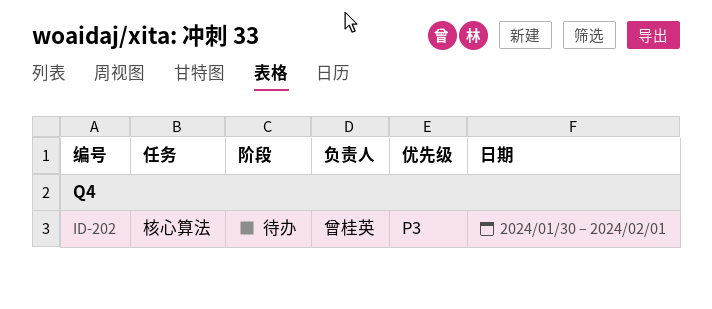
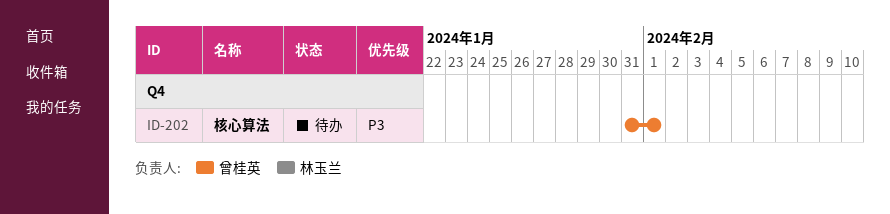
ID-202, start: Jan 30 -> Jan 31

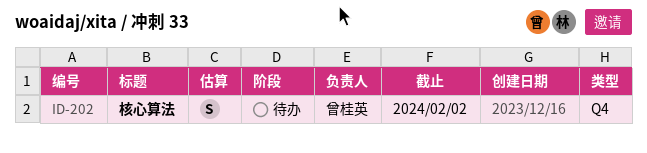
ID-202, due: Feb 1 -> Feb 2

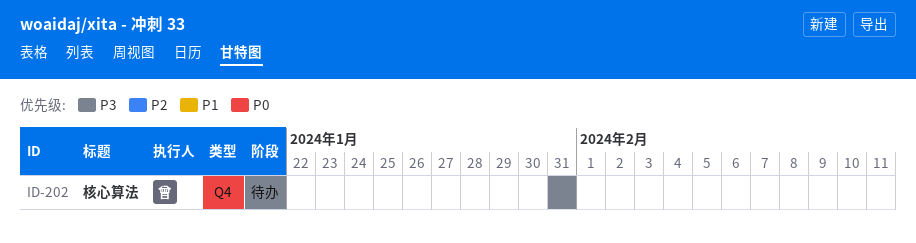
ID-202, due: Feb 2 -> Jan 31

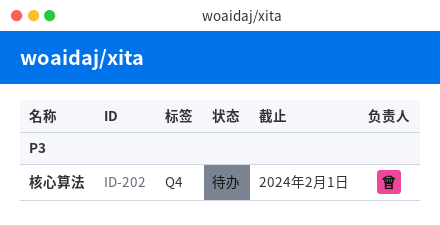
ID-202, due: Jan 31 -> Feb 1

